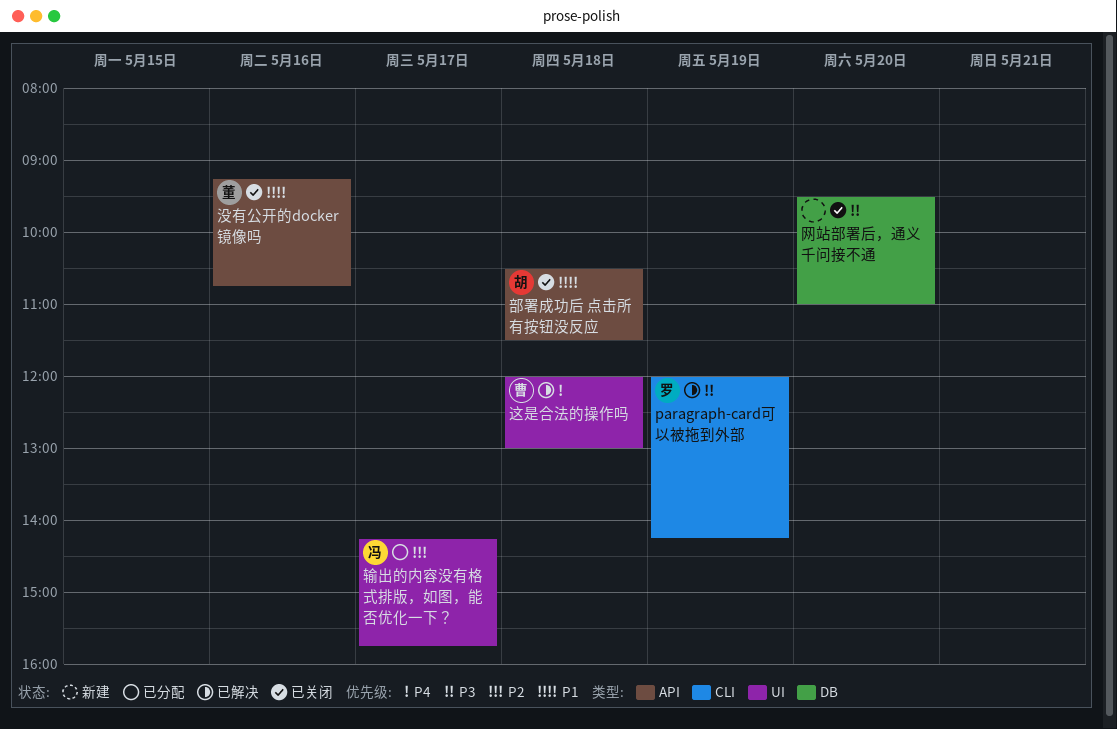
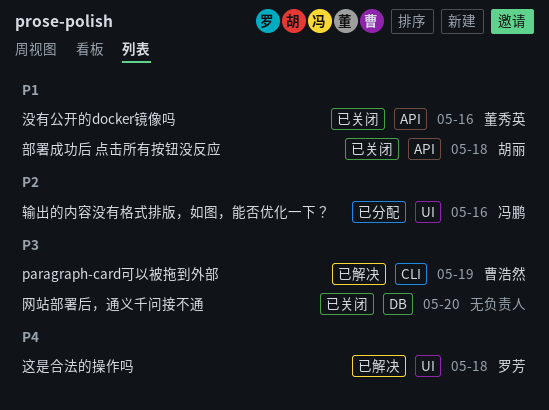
paragraph-card可以被拖到外部, owner: 罗芳 -> 曹浩然
输出的内容没有格式排版，如图，能否优化一下？, day: May 17 -> May 16
这是合法的操作吗, owner: 曹浩然 -> 罗芳

